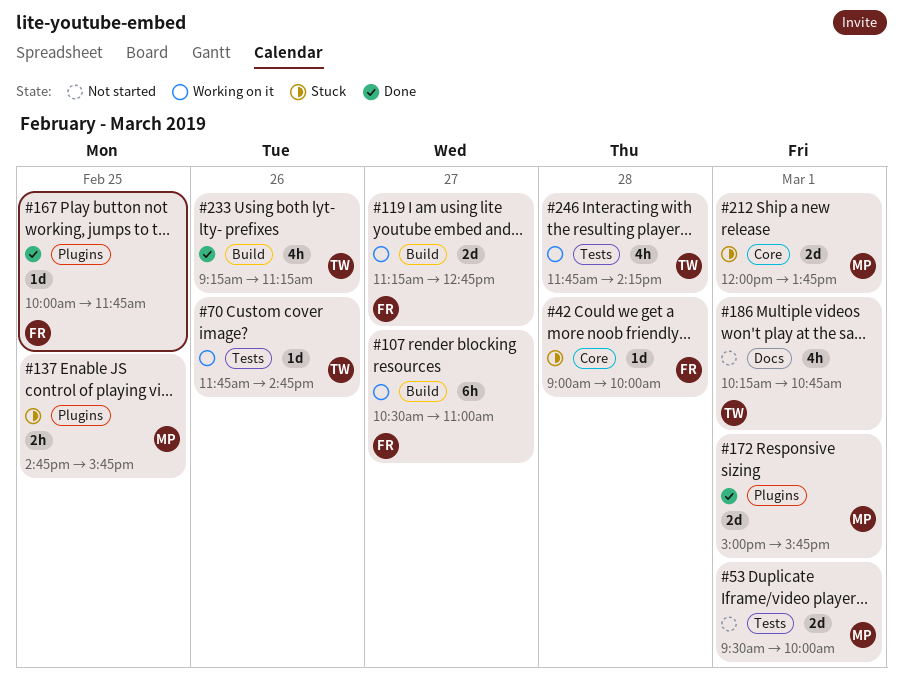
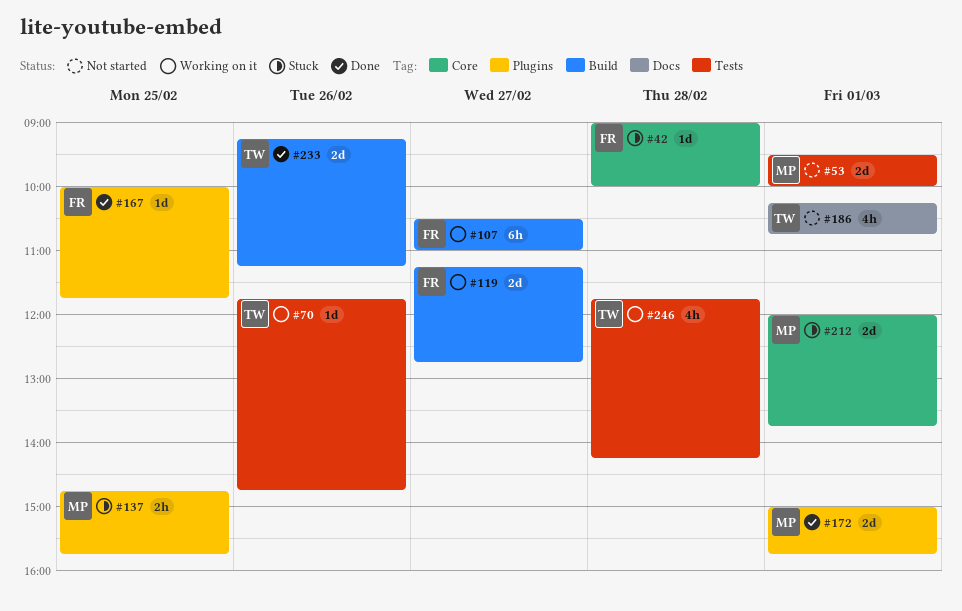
#233, estimate: 4h -> 2d

